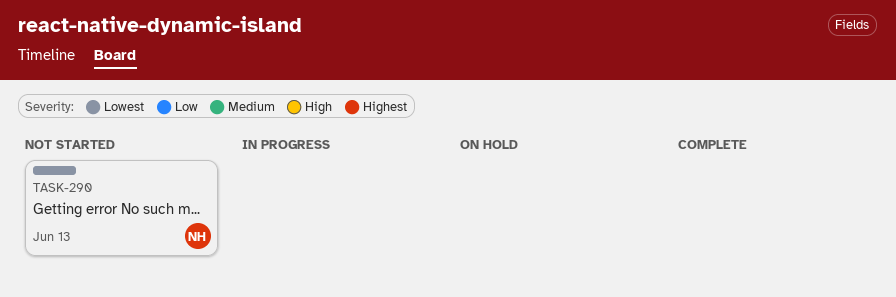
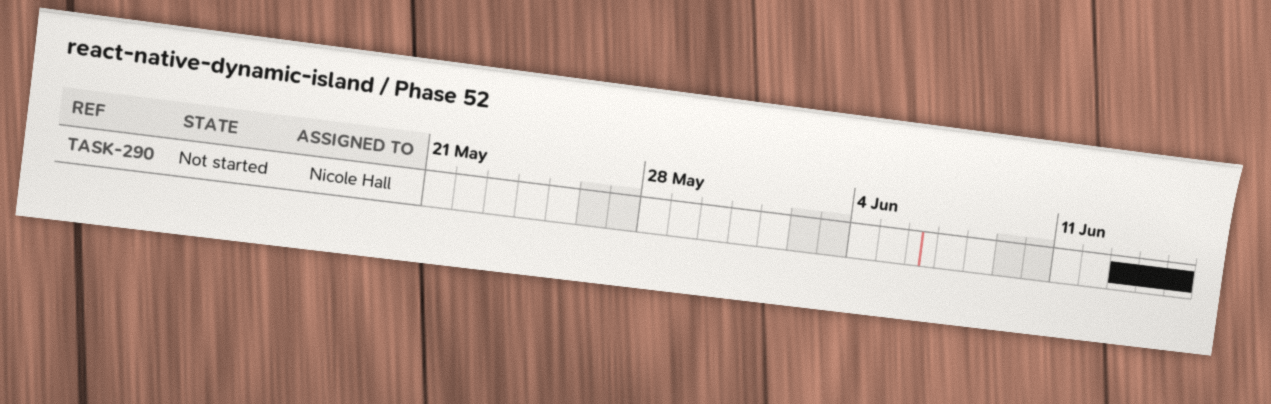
TASK-290, due: Jun 13 -> Jun 15

